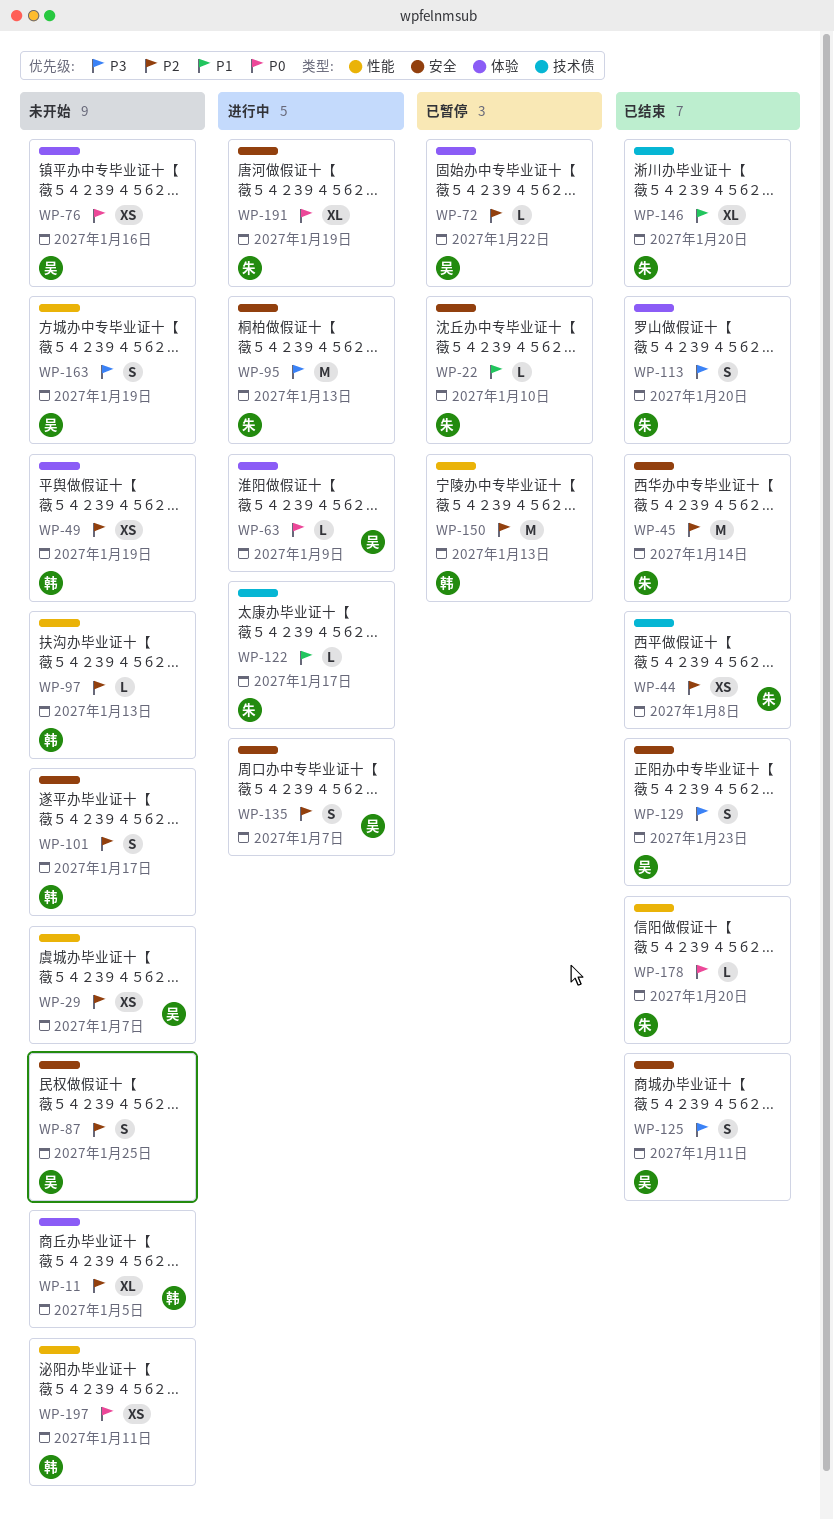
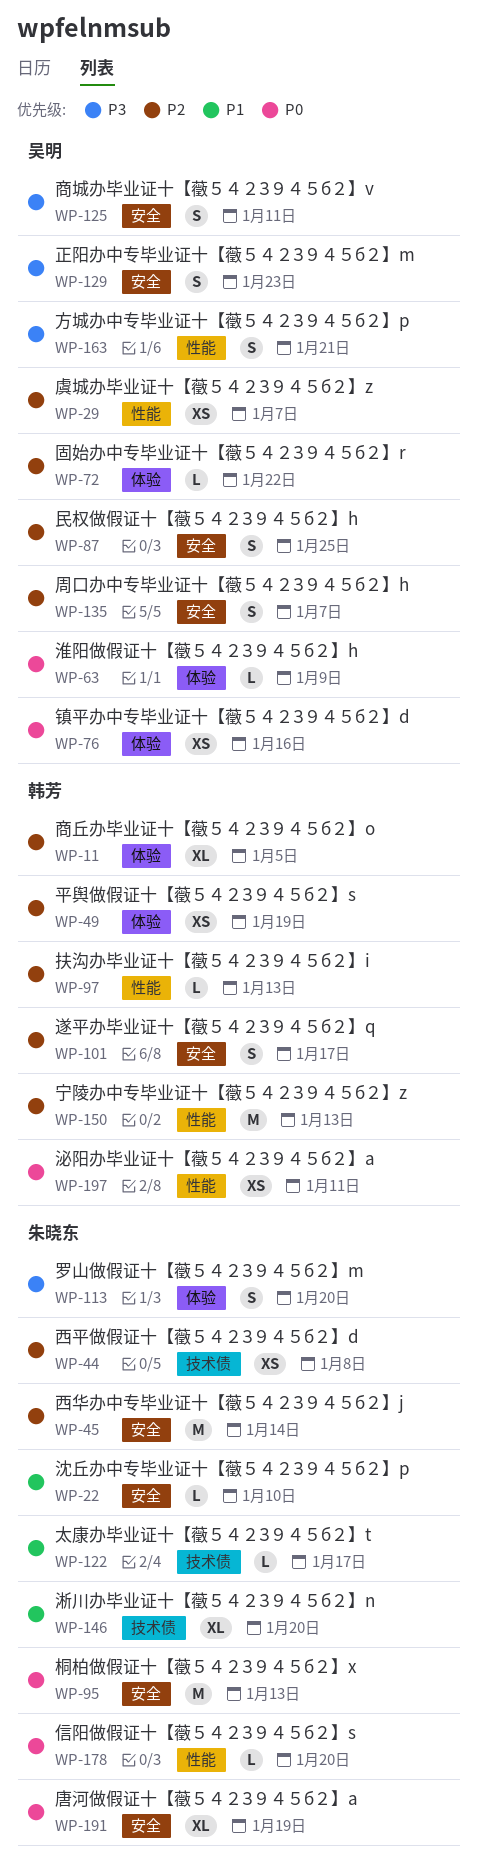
WP-95, priority: P3 -> P0
WP-163, due: Jan 19 -> Jan 21

